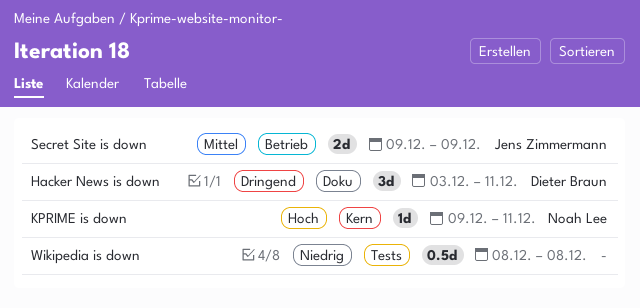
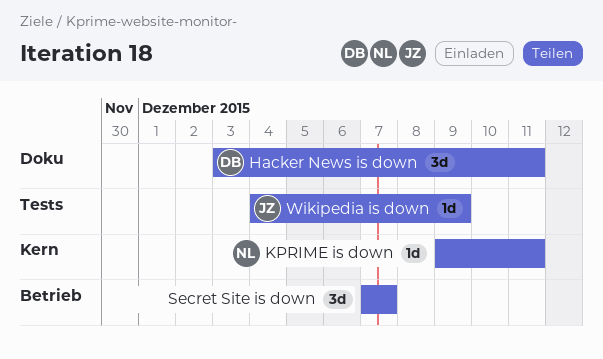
Secret Site is down, owner: Jens Zimmermann -> none
Secret Site is down, estimate: 2d -> 3d
Secret Site is down, start: Dec 9 -> Dec 7
Secret Site is down, due: Dec 9 -> Dec 7
Wikipedia is down, owner: none -> Jens Zimmermann
Wikipedia is down, estimate: 0.5d -> 1d
Wikipedia is down, start: Dec 8 -> Dec 4
Wikipedia is down, due: Dec 8 -> Dec 9

